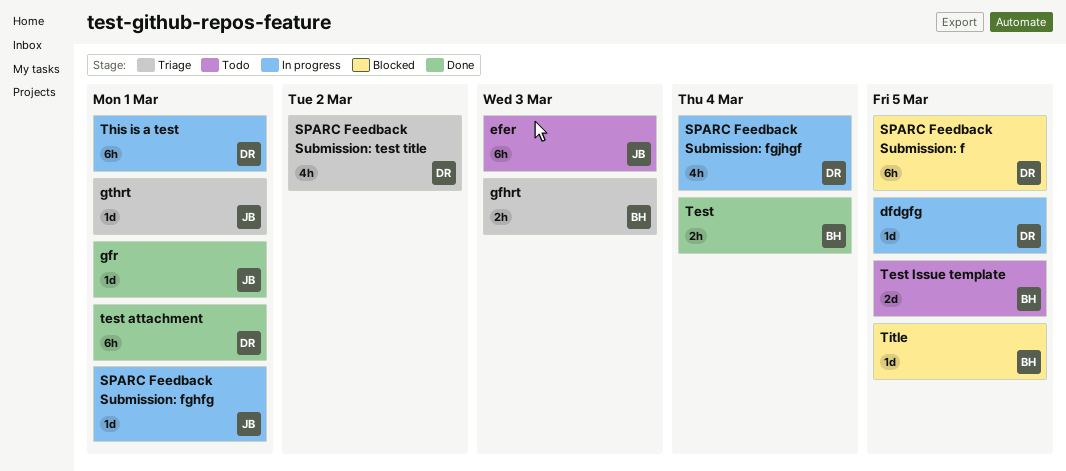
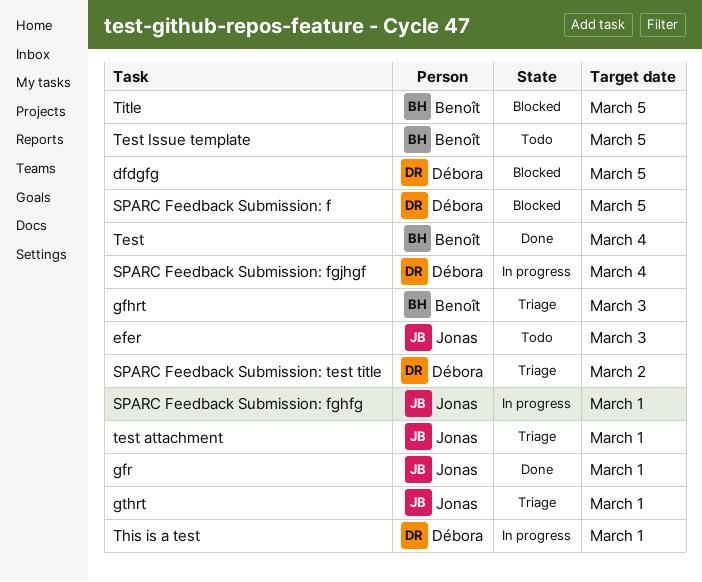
dfdgfg, status: In progress -> Blocked
test attachment, status: Done -> Triage
test attachment, owner: Débora -> Jonas

